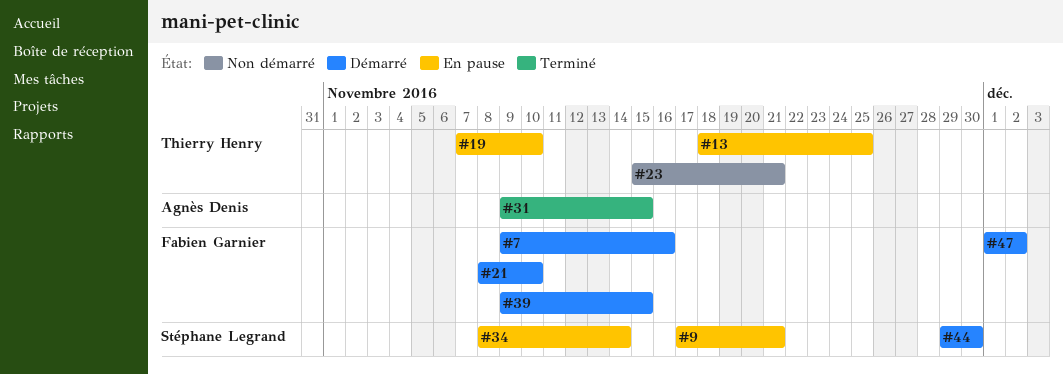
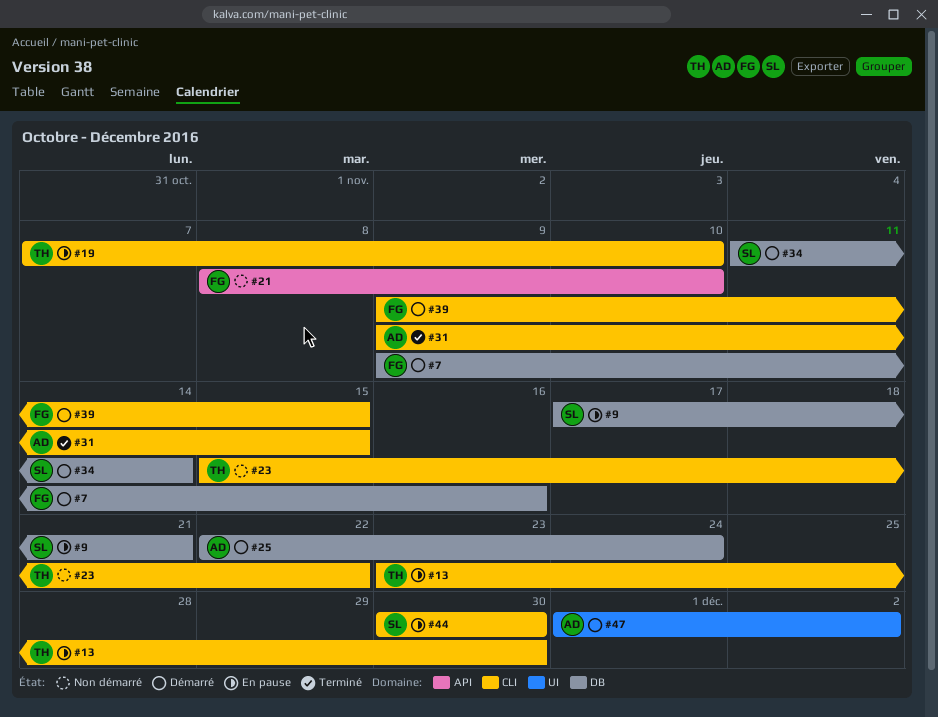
#13, start: Nov 18 -> Nov 23
#13, due: Nov 25 -> Nov 30
#21, status: Démarré -> Non démarré
#23, due: Nov 21 -> Nov 22
#25: none -> present
#34, status: En pause -> Démarré
#34, start: Nov 8 -> Nov 11
#44, status: Démarré -> En pause
#44, start: Nov 29 -> Nov 30
#47, owner: Fabien Garnier -> Agnès Denis

